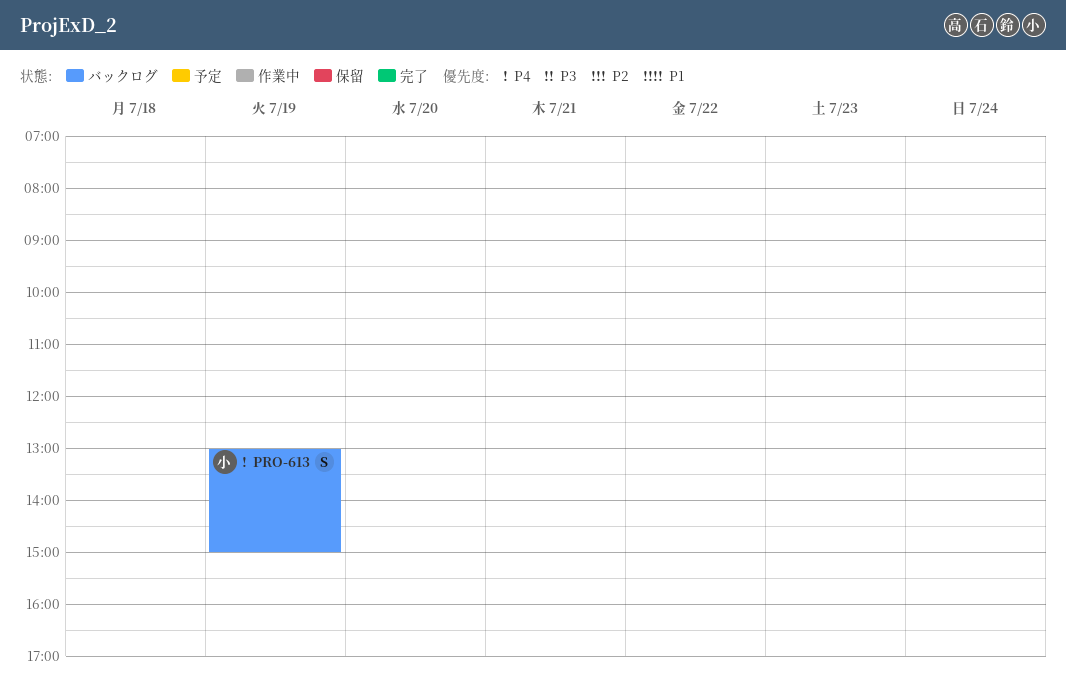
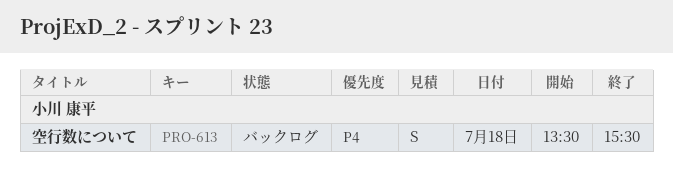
PRO-613, day: Jul 19 -> Jul 18
PRO-613, begins: 13:00 -> 13:30
PRO-613, ends: 15:00 -> 15:30

